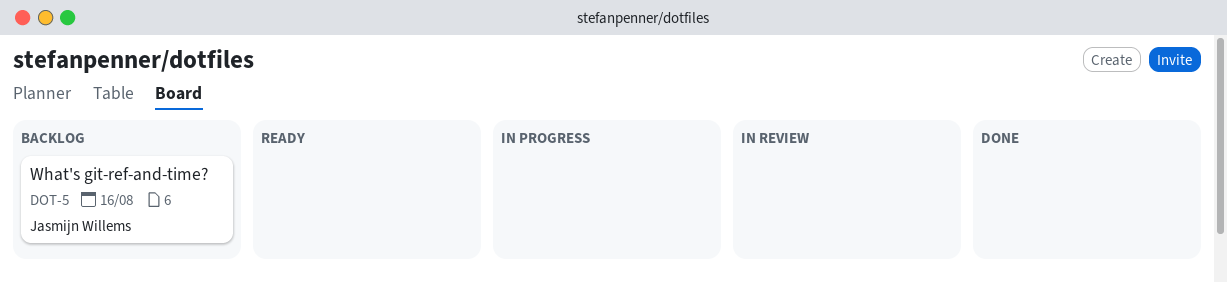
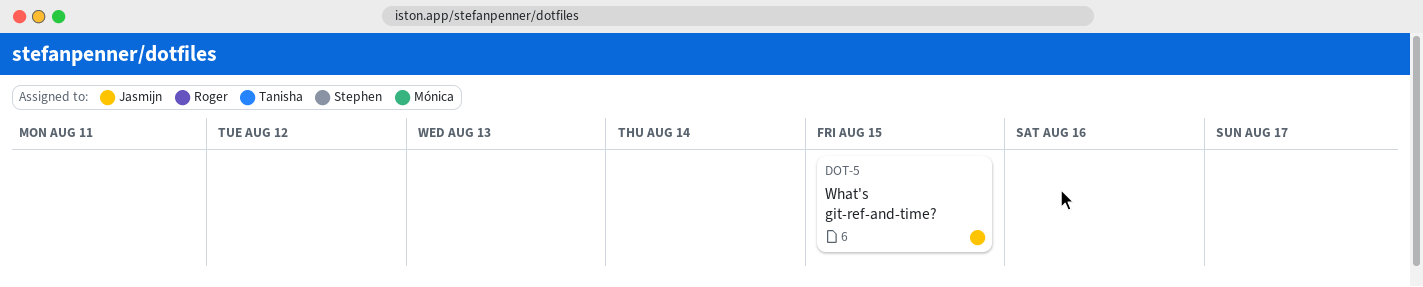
DOT-5, due: Aug 16 -> Aug 15

